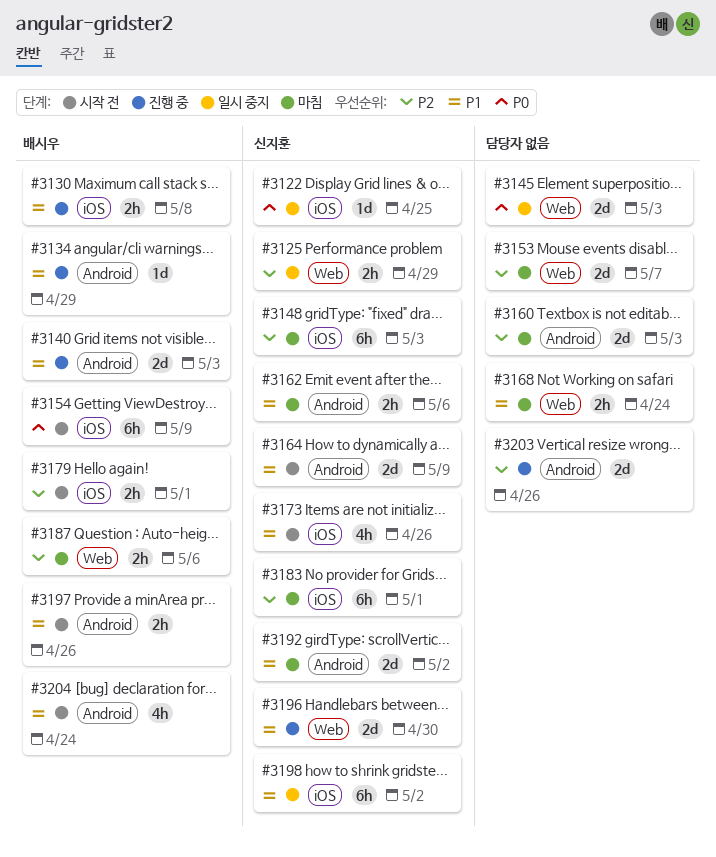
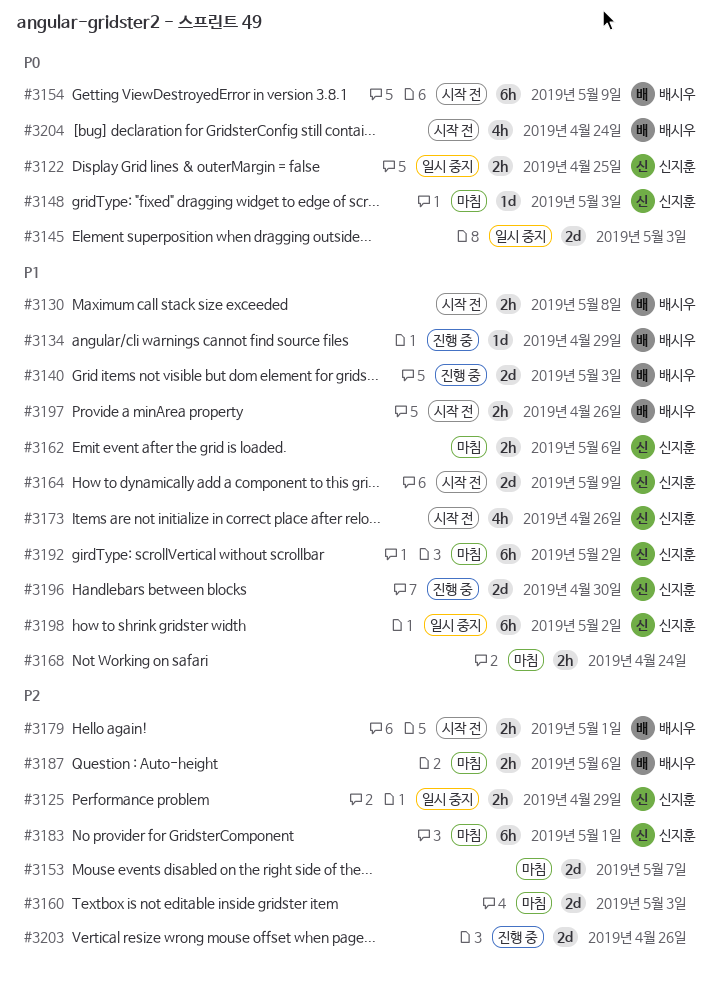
#3122, estimate: 1d -> 2h
#3130, status: 진행 중 -> 시작 전
#3148, priority: P2 -> P0
#3148, estimate: 6h -> 1d
#3192, estimate: 2d -> 6h
#3204, priority: P1 -> P0

